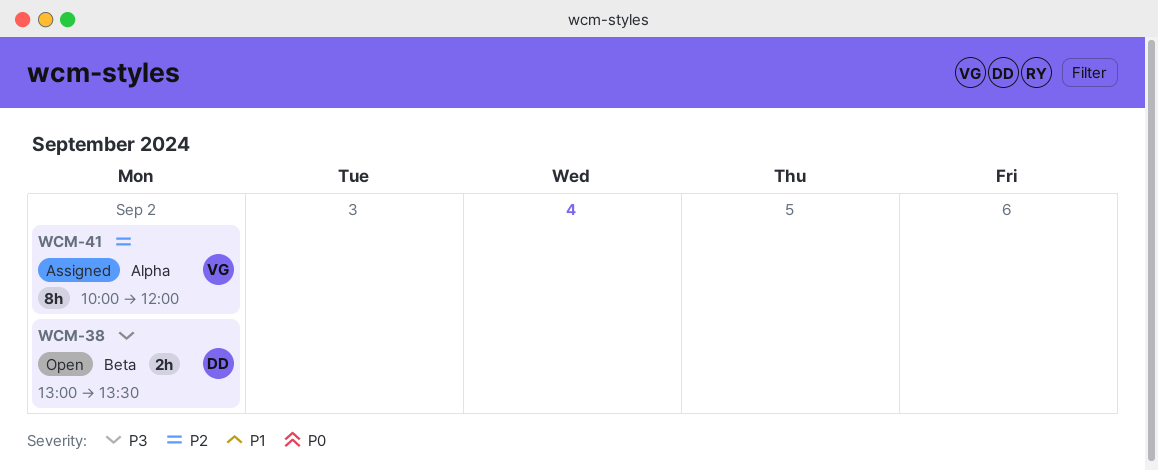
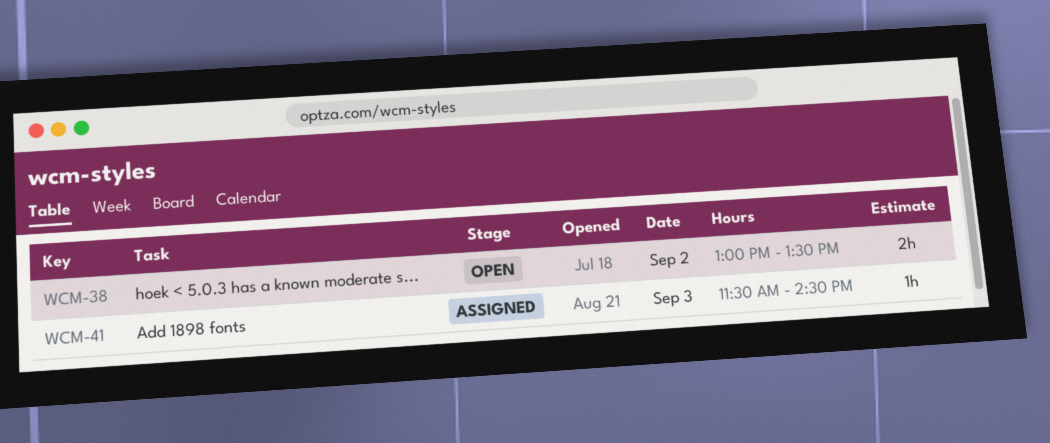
WCM-41, estimate: 8h -> 1h
WCM-41, day: Sep 2 -> Sep 3
WCM-41, begins: 10:00 -> 11:30
WCM-41, ends: 12:00 -> 14:30

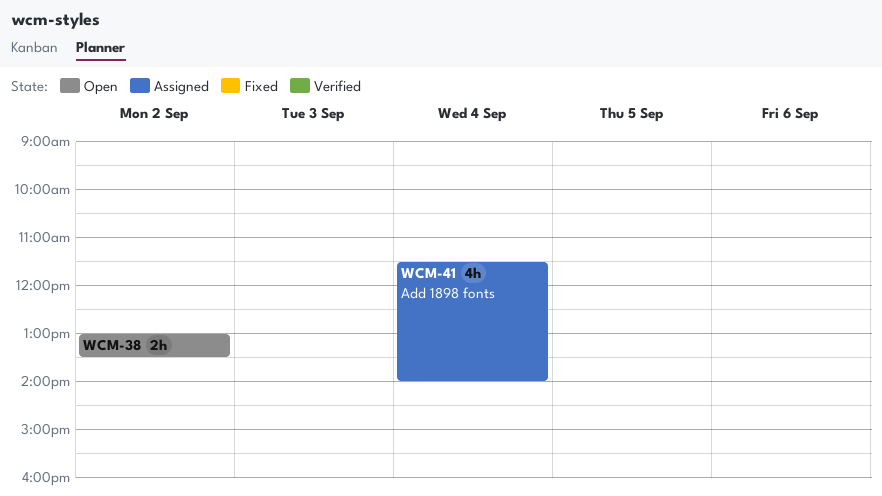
WCM-41, estimate: 1h -> 4h
WCM-41, day: Sep 3 -> Sep 4
WCM-41, ends: 14:30 -> 14:00

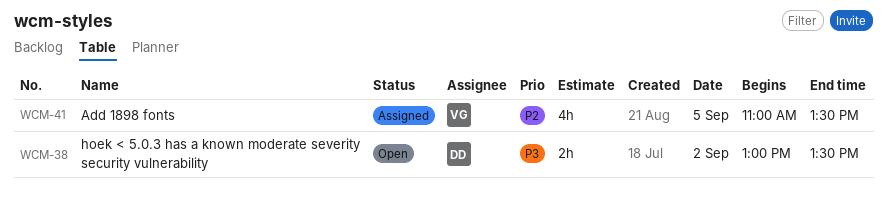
WCM-41, day: Sep 4 -> Sep 5
WCM-41, begins: 11:30 -> 11:00
WCM-41, ends: 14:00 -> 13:30

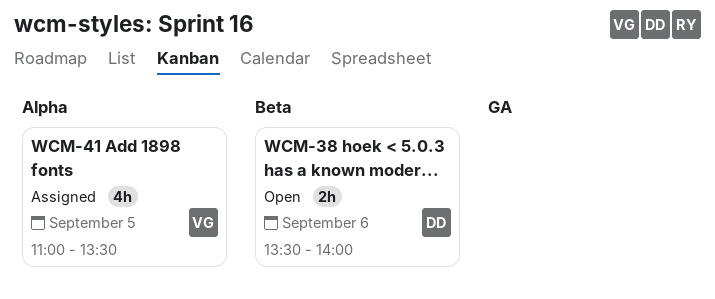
WCM-38, day: Sep 2 -> Sep 6
WCM-38, begins: 13:00 -> 13:30
WCM-38, ends: 13:30 -> 14:00

